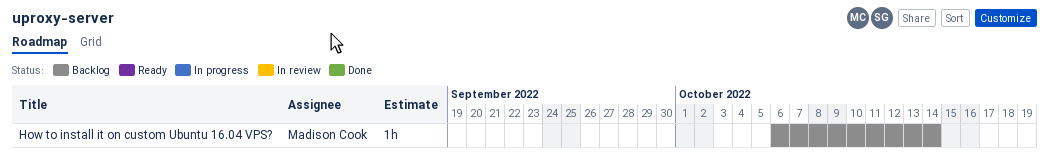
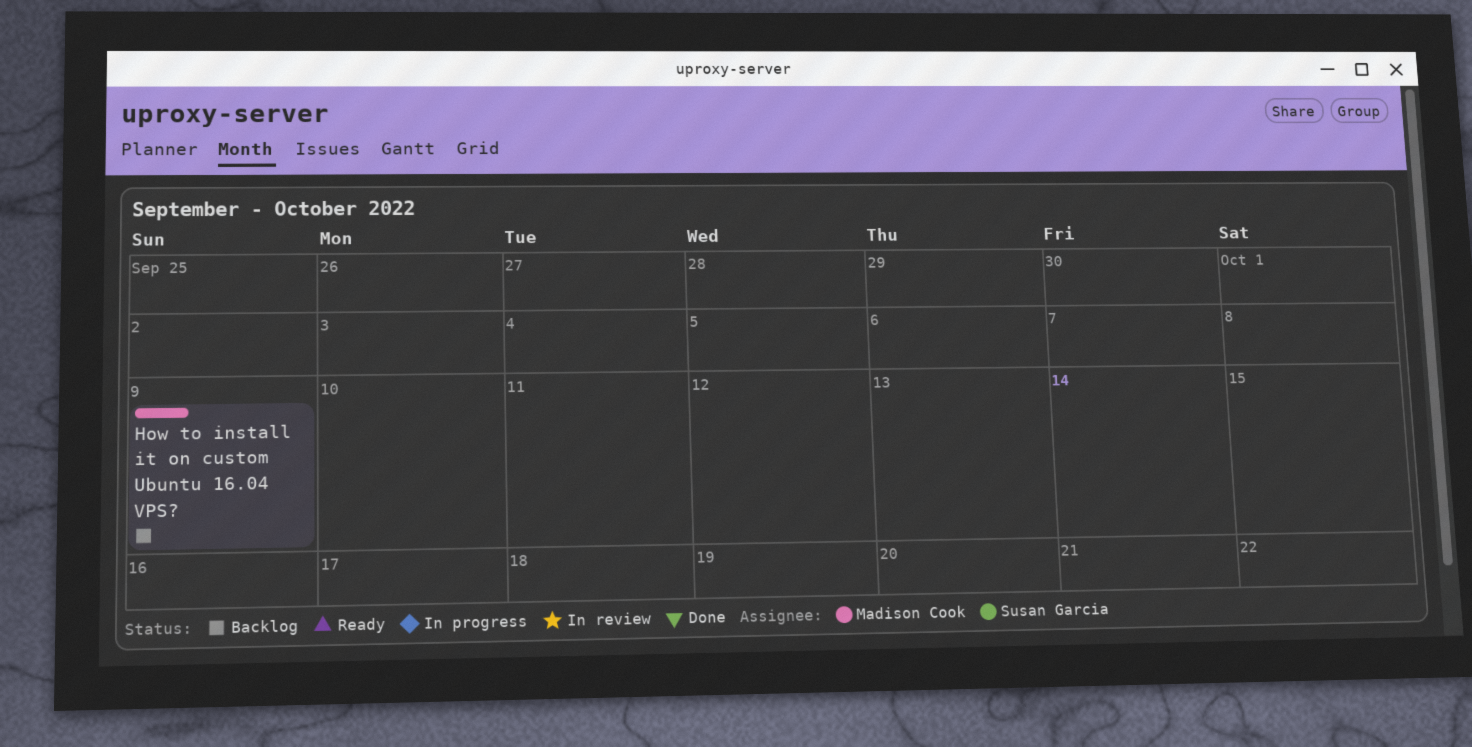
How to install it on custom Ubuntu 16.04 VPS?, due: Oct 14 -> Oct 9

